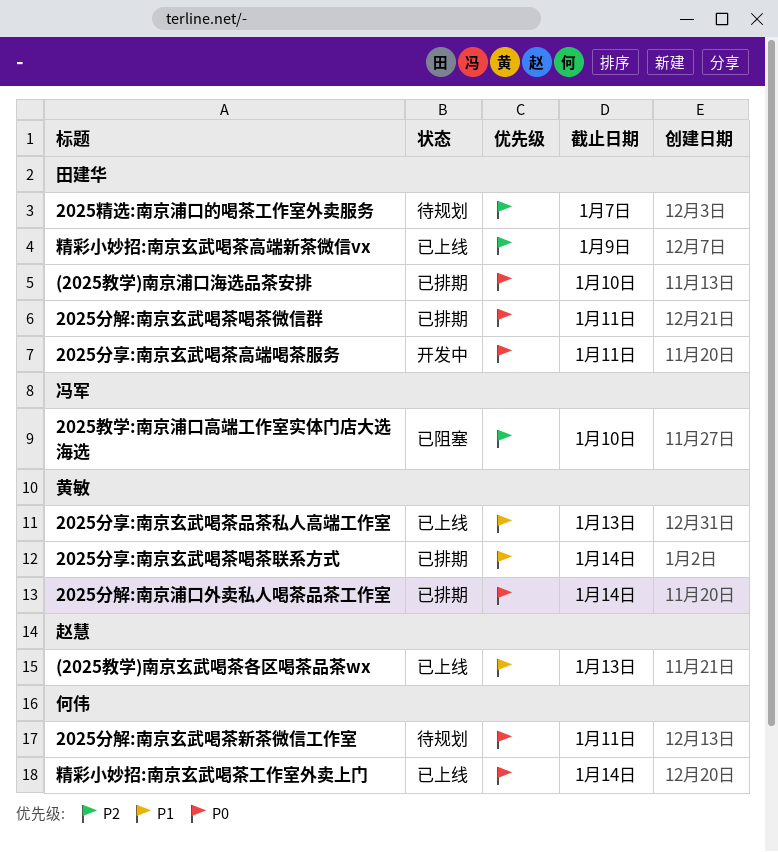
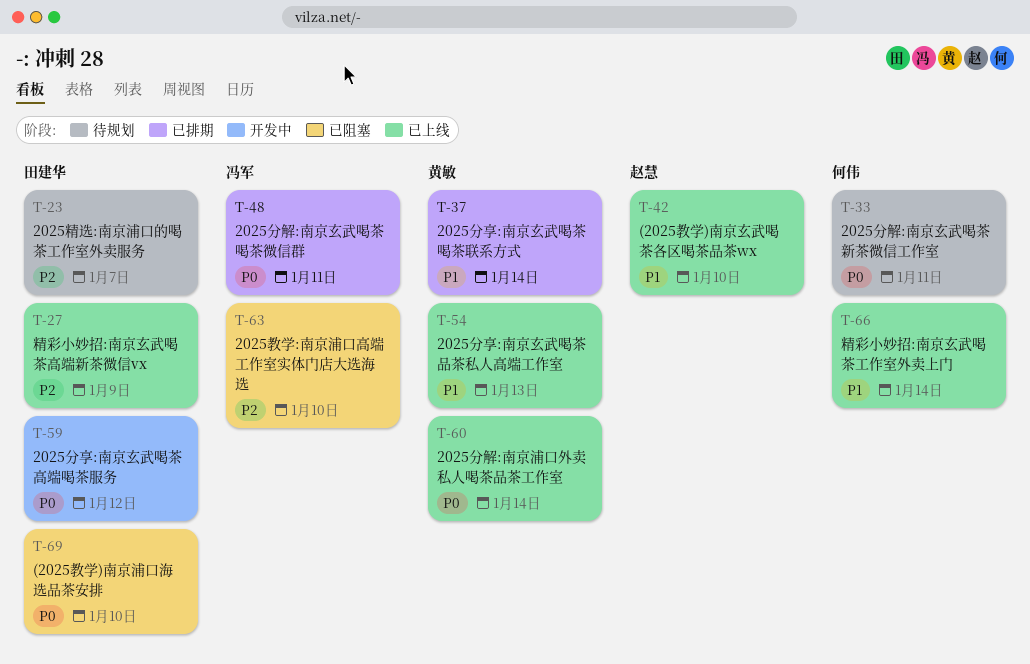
(2025教学)南京浦口海选品茶安排, status: 已排期 -> 已阻塞
(2025教学)南京玄武喝茶各区喝茶品茶wx, due: Jan 13 -> Jan 10
2025分享:南京玄武喝茶高端喝茶服务, due: Jan 11 -> Jan 12
2025分解:南京浦口外卖私人喝茶品茶工作室, status: 已排期 -> 已上线
2025分解:南京玄武喝茶喝茶微信群, owner: 田建华 -> 冯军
精彩小妙招:南京玄武喝茶工作室外卖上门, priority: P0 -> P1

